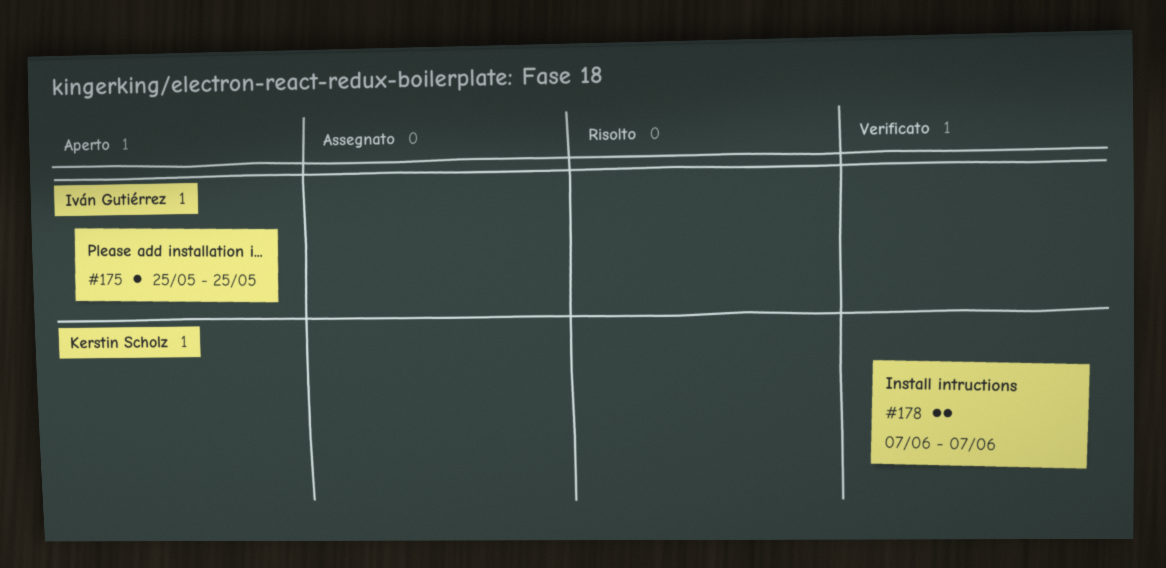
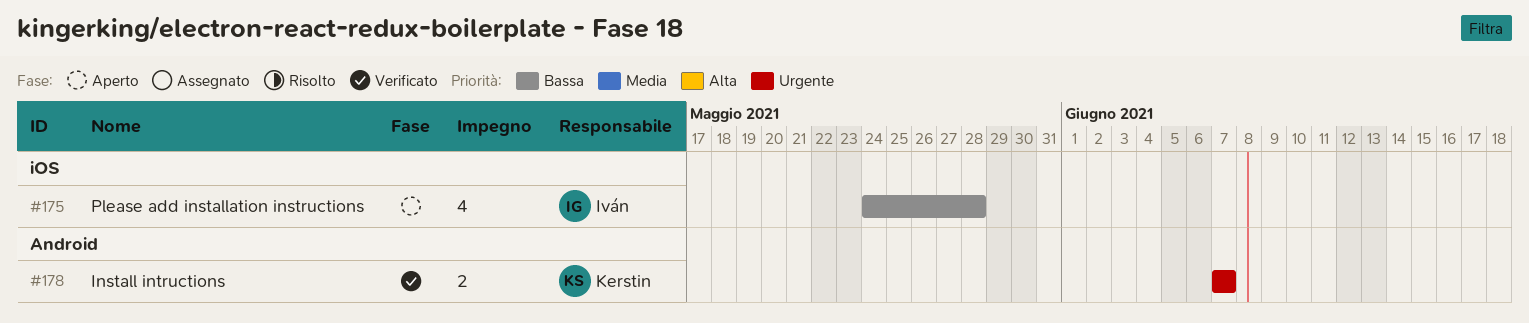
#175, estimate: 1 -> 4
#175, start: May 25 -> May 24
#175, due: May 25 -> May 28

